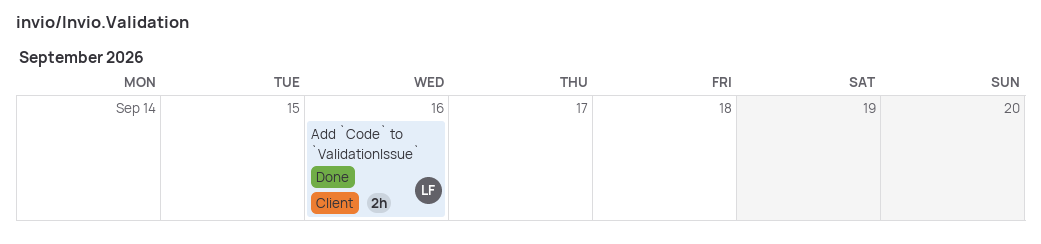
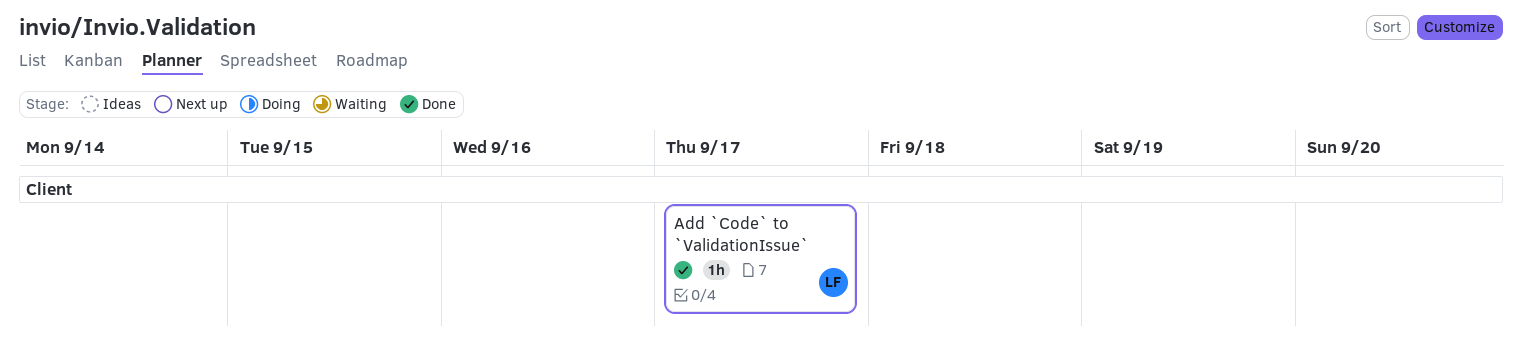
Add `Code` to `ValidationIssue`, estimate: 2h -> 1h
Add `Code` to `ValidationIssue`, due: Sep 16 -> Sep 17

